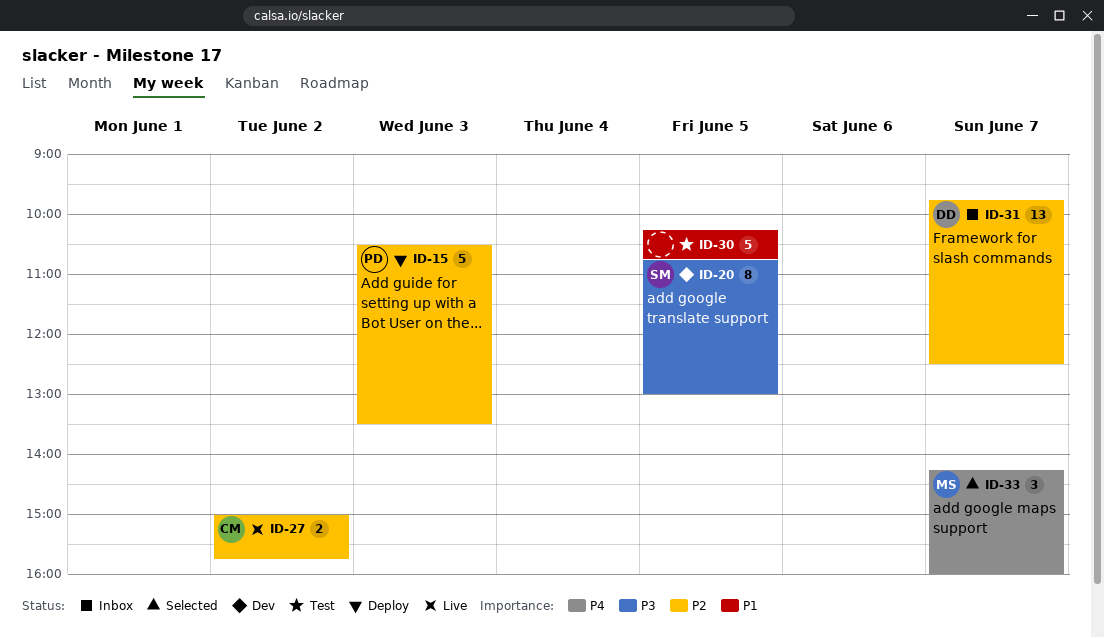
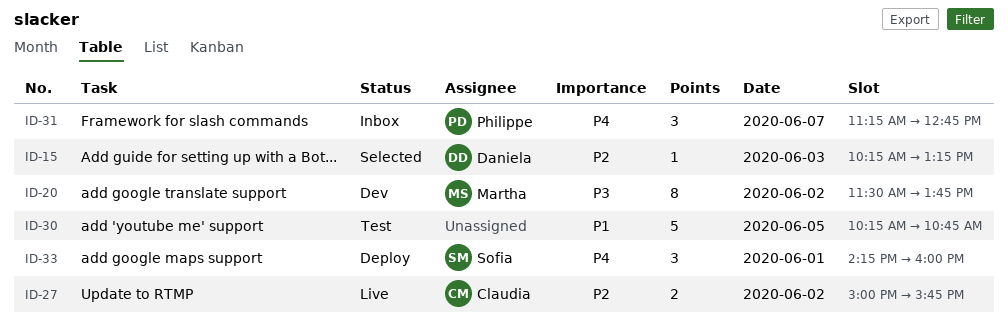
ID-15, status: Deploy -> Selected
ID-15, owner: Philippe -> Daniela
ID-15, estimate: 5 -> 1
ID-15, begins: 10:30 -> 10:15
ID-15, ends: 13:30 -> 13:15
ID-20, owner: Sofia -> Martha
ID-20, day: Jun 5 -> Jun 2
ID-20, begins: 10:45 -> 11:30
ID-20, ends: 13:00 -> 13:45
ID-31, owner: Daniela -> Philippe
ID-31, priority: P2 -> P4
ID-31, estimate: 13 -> 3
ID-31, begins: 09:45 -> 11:15
ID-31, ends: 12:30 -> 12:45
ID-33, status: Selected -> Deploy
ID-33, owner: Martha -> Sofia
ID-33, day: Jun 7 -> Jun 1

